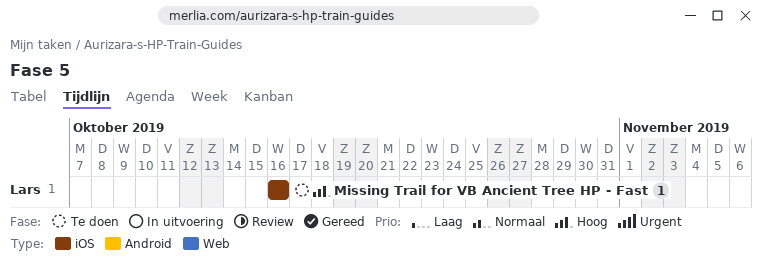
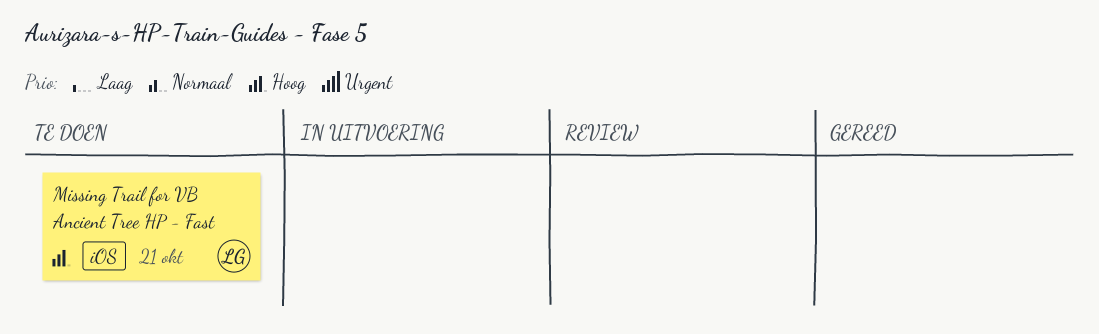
Missing Trail for VB Ancient Tree HP - Fast, due: Oct 16 -> Oct 21

